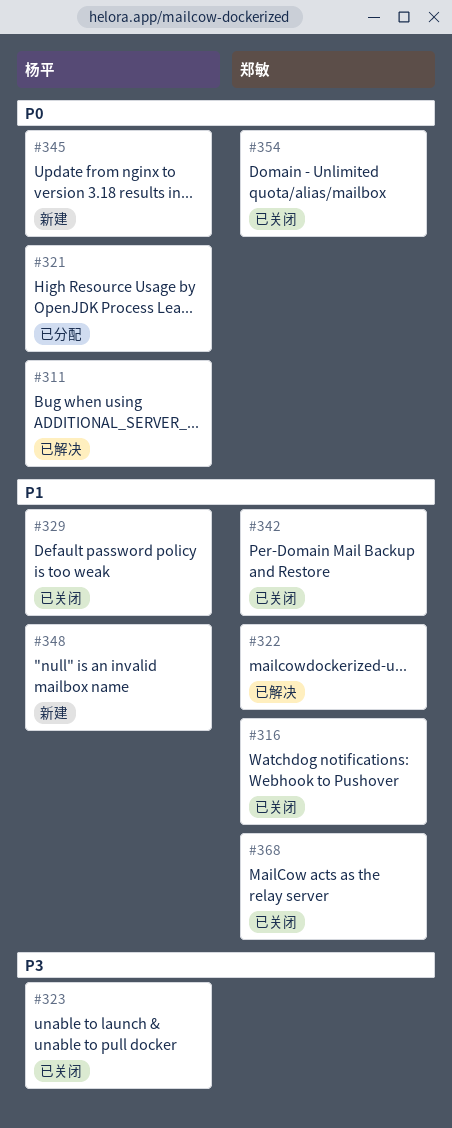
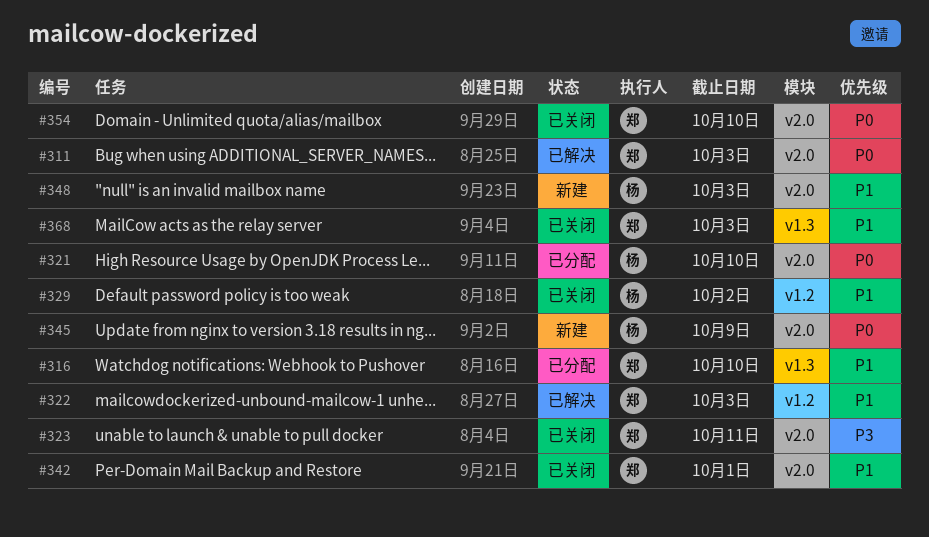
#311, owner: 杨平 -> 郑敏
#316, status: 已关闭 -> 已分配
#323, owner: 杨平 -> 郑敏

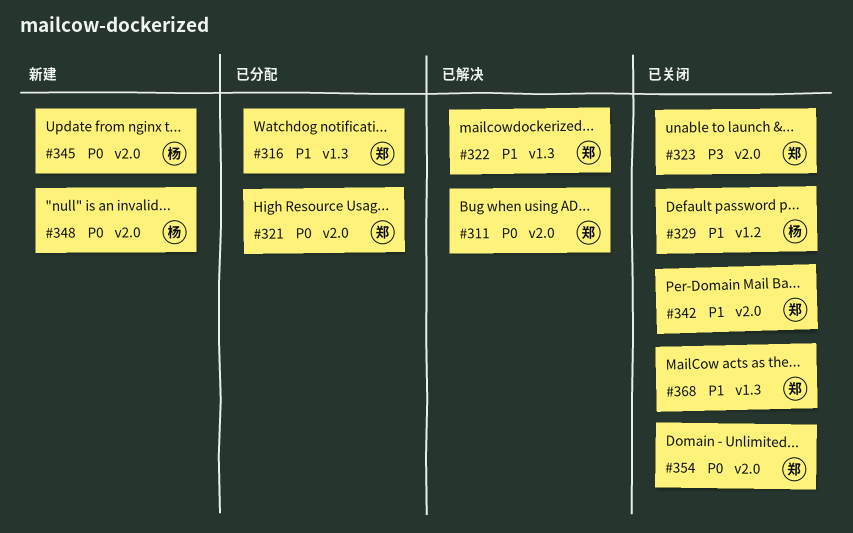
#321, owner: 杨 -> 郑
#322, label: v1.2 -> v1.3
#348, priority: P1 -> P0

